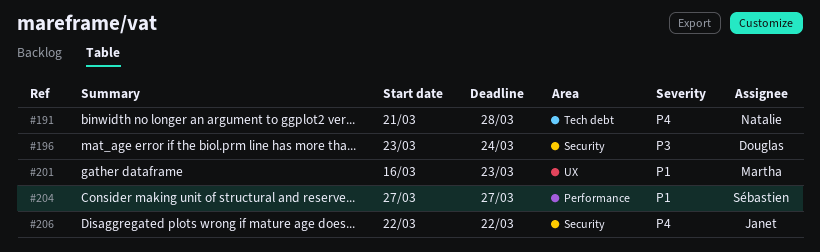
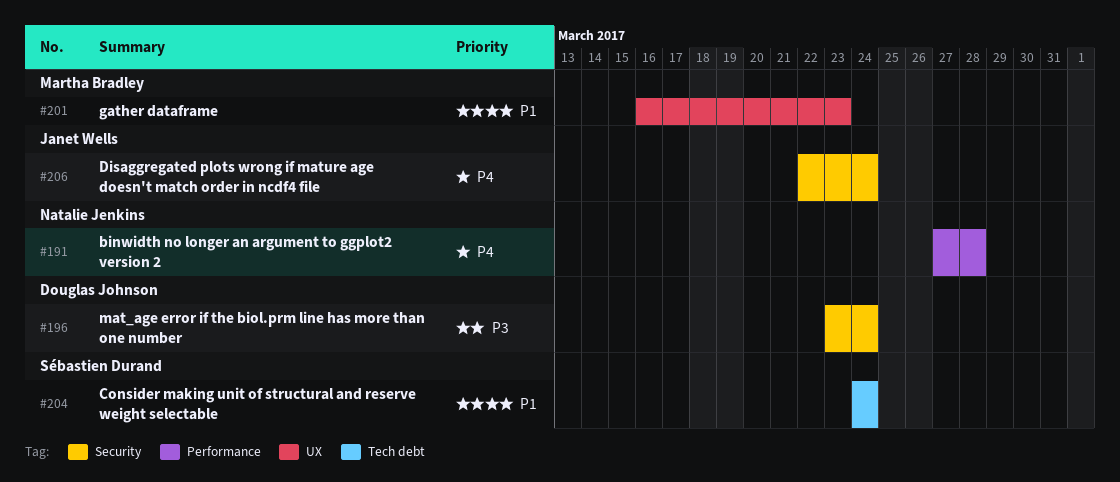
#191, label: Tech debt -> Performance
#191, start: Mar 21 -> Mar 27
#204, label: Performance -> Tech debt
#204, start: Mar 27 -> Mar 24
#204, due: Mar 27 -> Mar 24
#206, due: Mar 22 -> Mar 24

